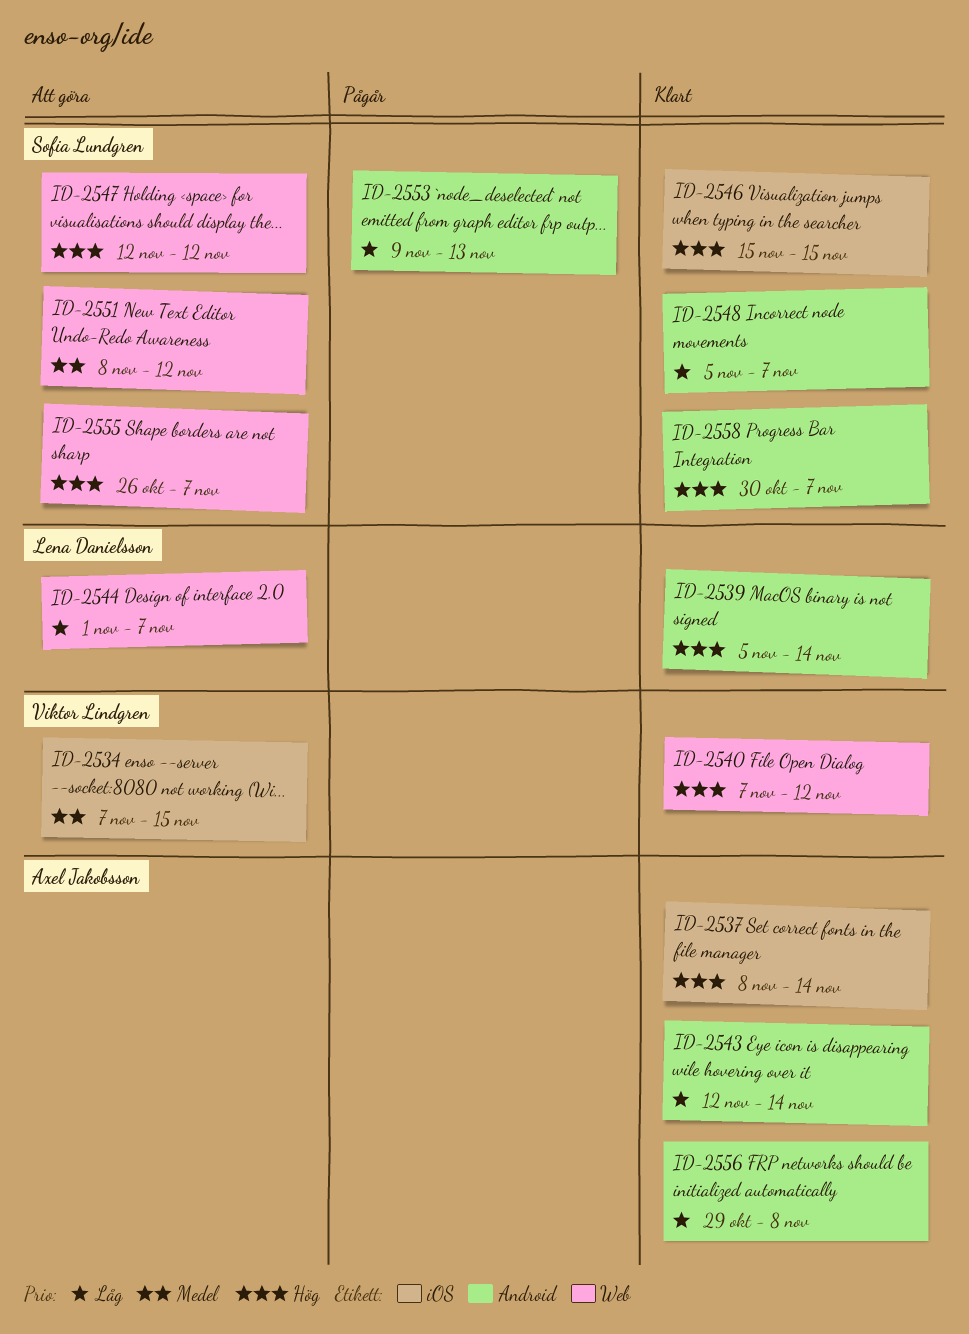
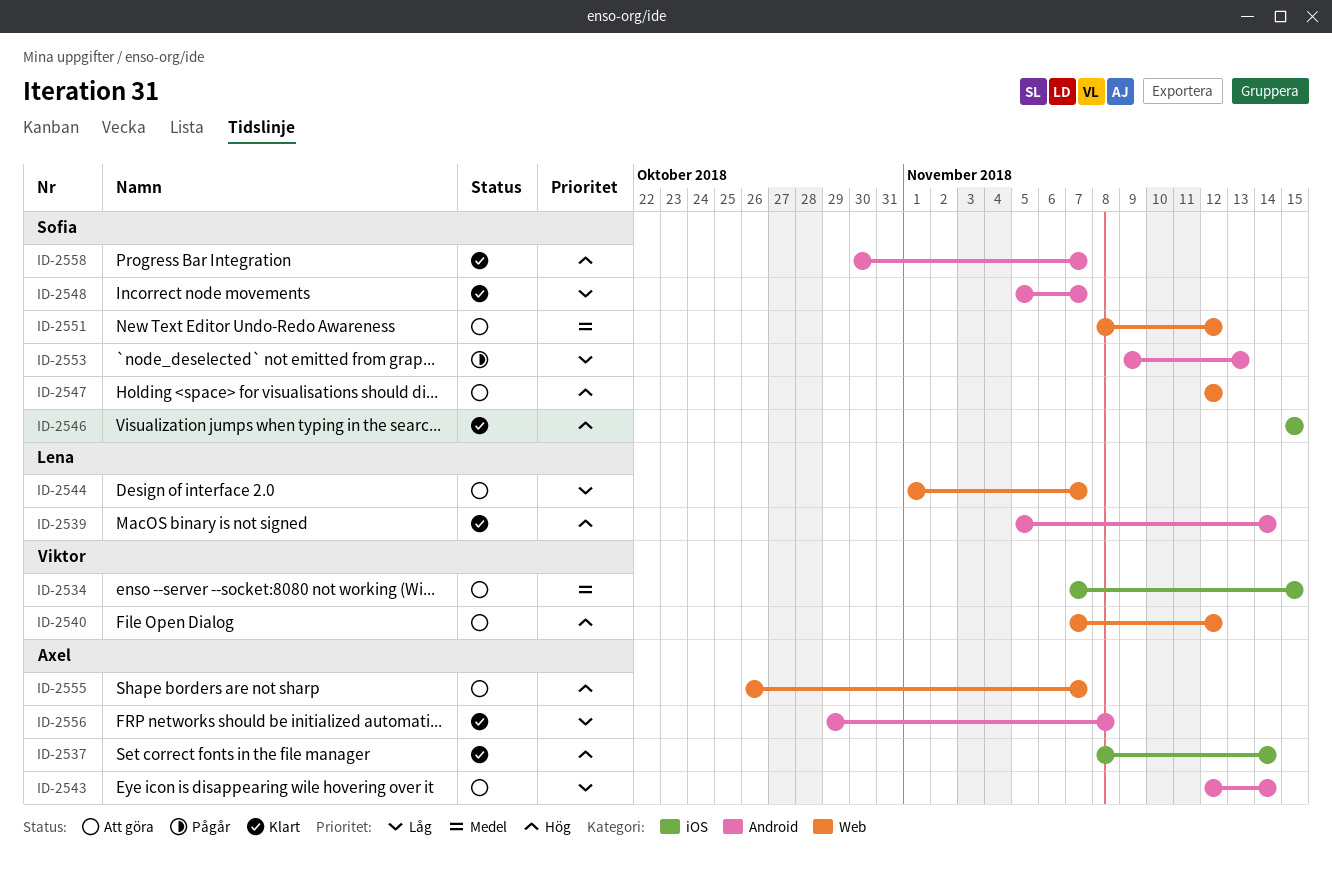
ID-2540, status: Klart -> Att göra
ID-2543, status: Klart -> Att göra
ID-2555, owner: Sofia Lundgren -> Axel Jakobsson

